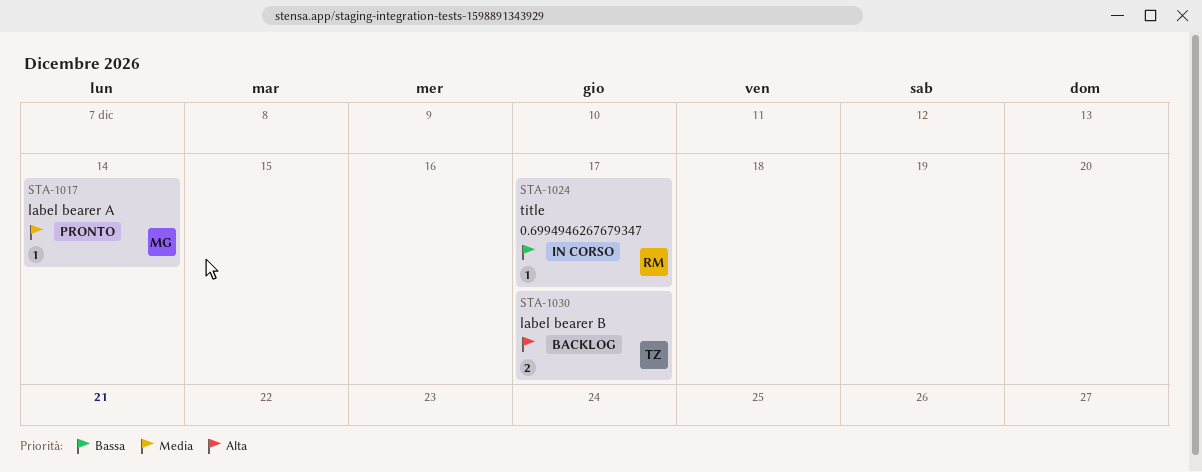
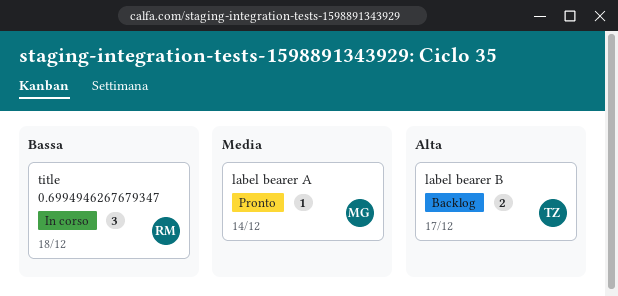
title 0.6994946267679347, estimate: 1 -> 3
title 0.6994946267679347, due: Dec 17 -> Dec 18

